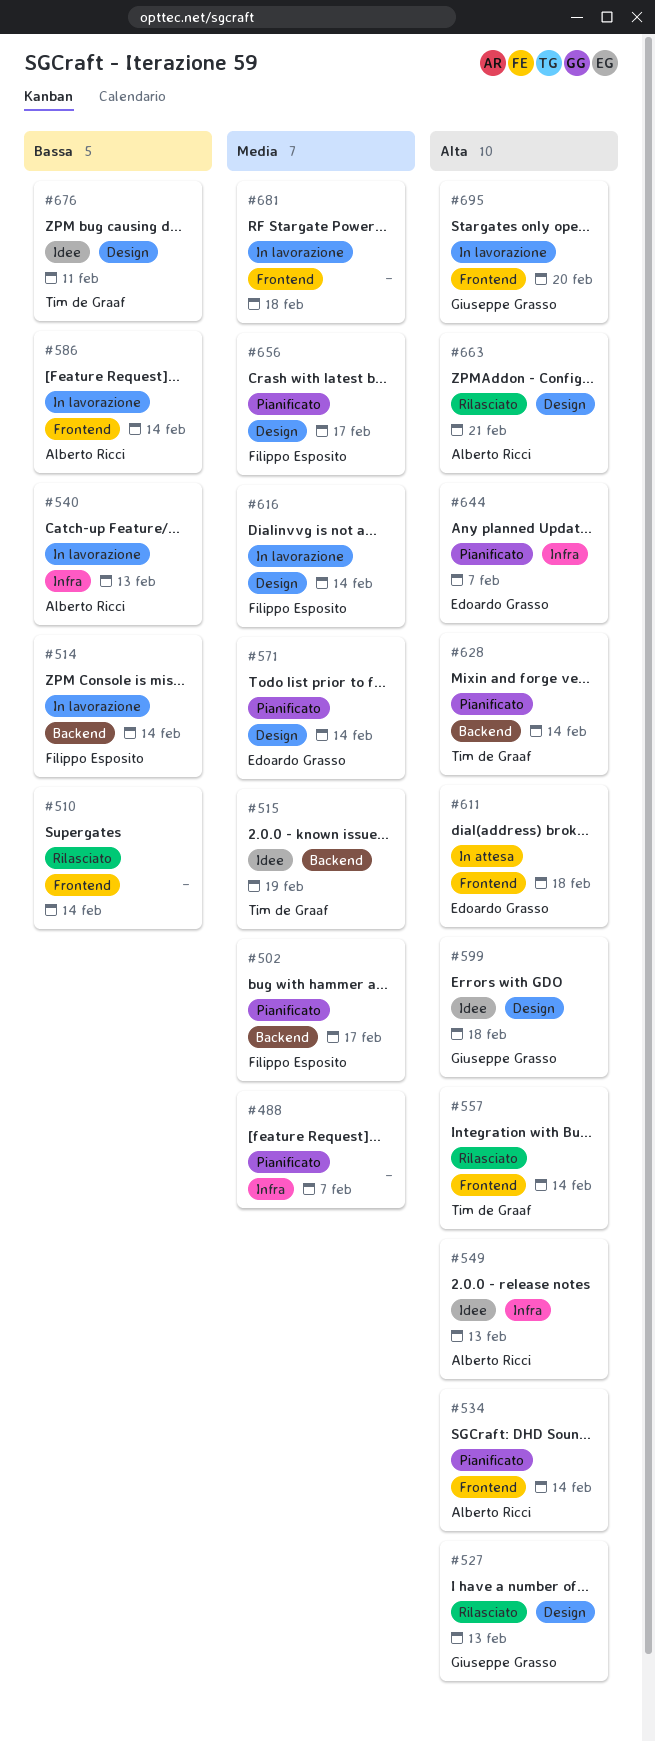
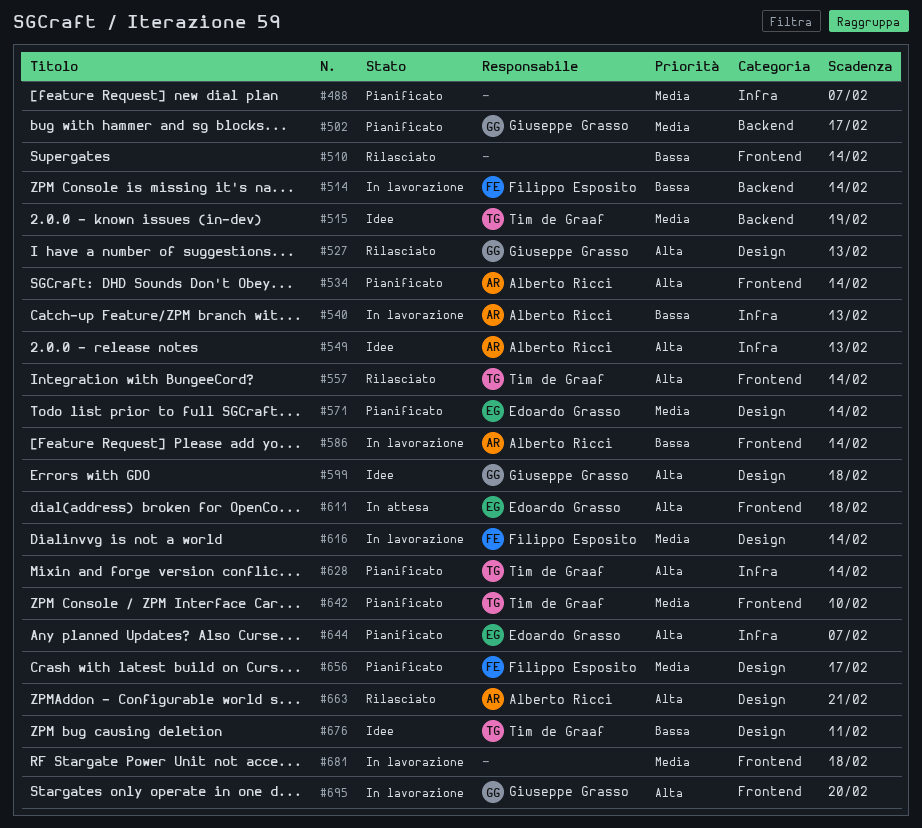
#502, owner: Filippo Esposito -> Giuseppe Grasso
#628, label: Backend -> Infra
#642: none -> present

